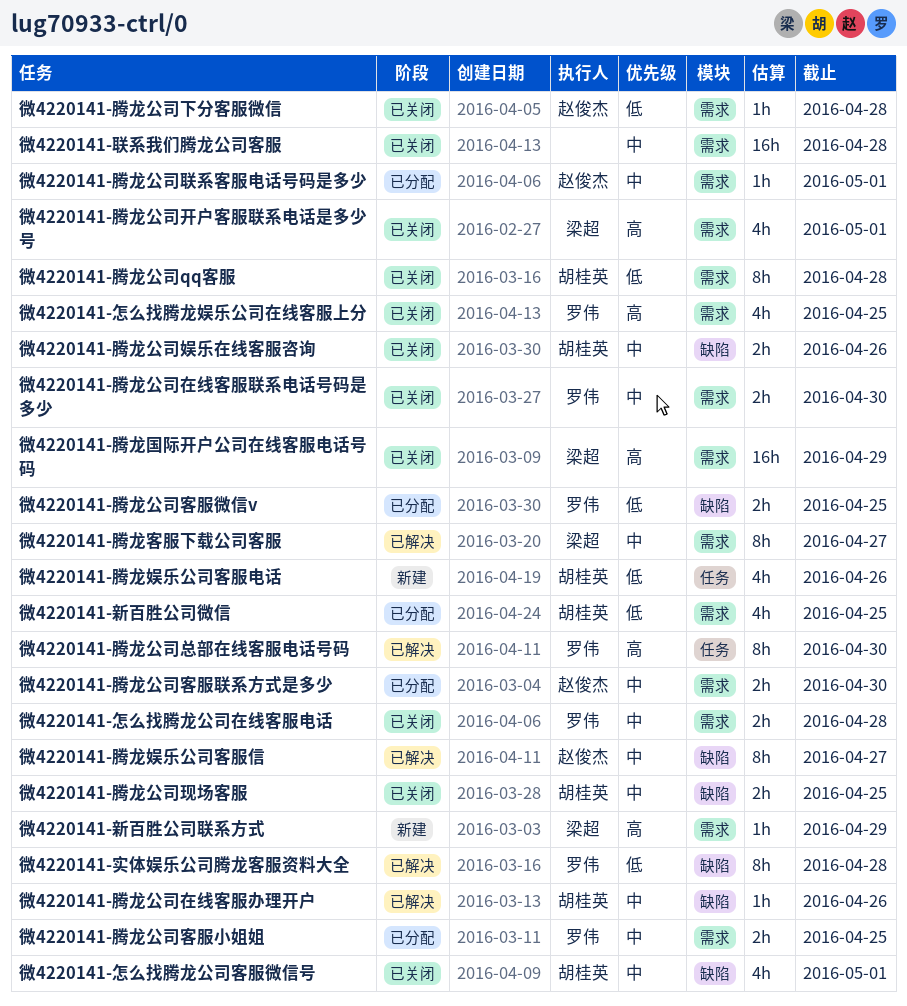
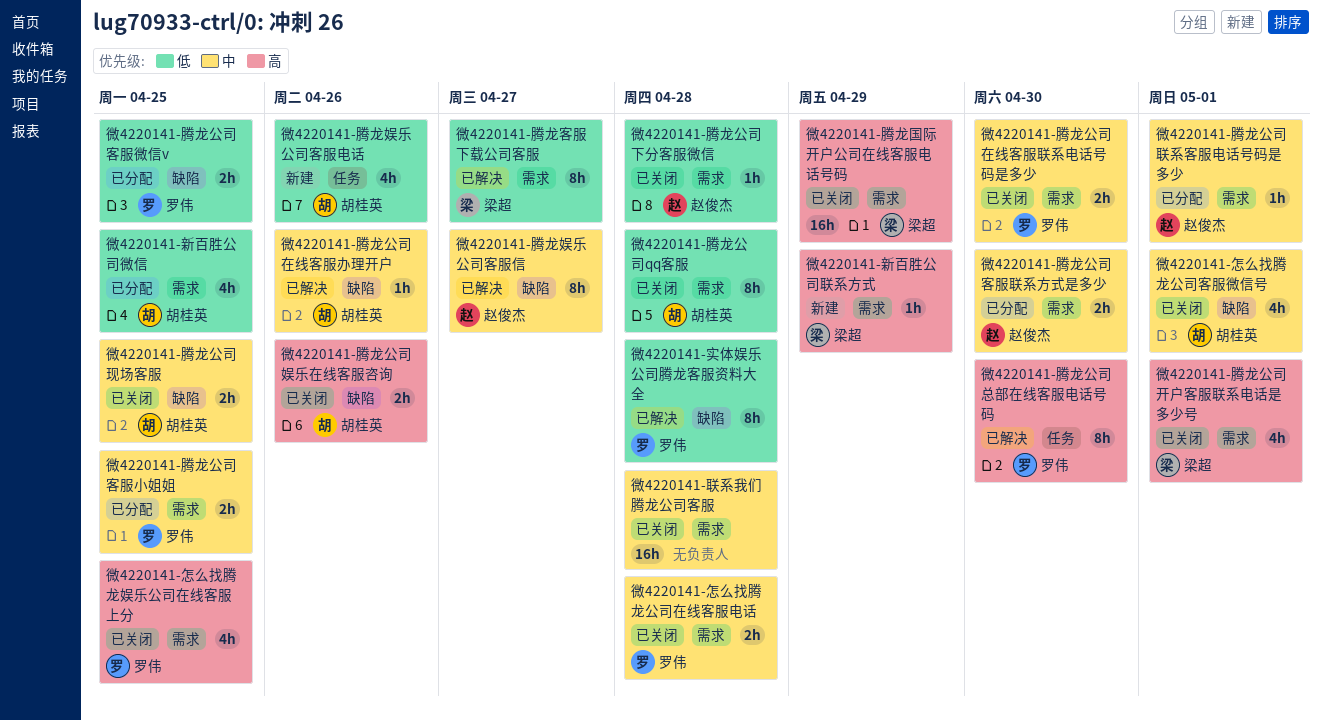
微4220141-腾龙公司娱乐在线客服咨询, priority: 中 -> 高
微4220141-腾龙客服下载公司客服, priority: 中 -> 低

